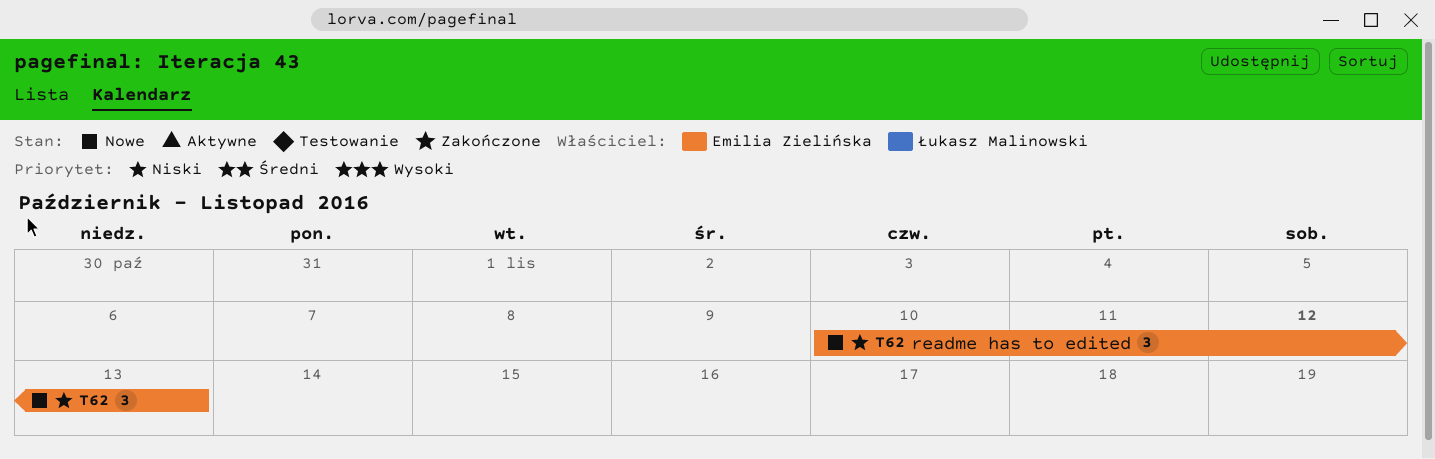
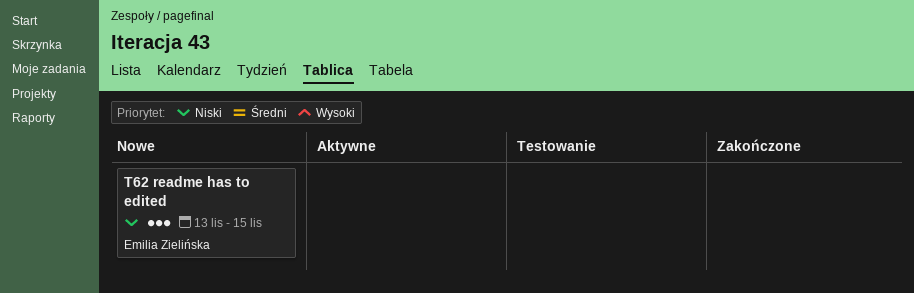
T62, start: Nov 10 -> Nov 13
T62, due: Nov 13 -> Nov 15

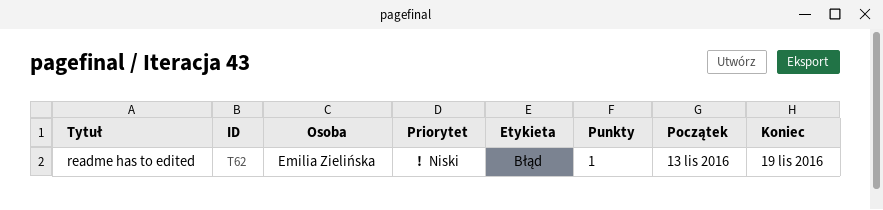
T62, estimate: 3 -> 1
T62, due: Nov 15 -> Nov 19

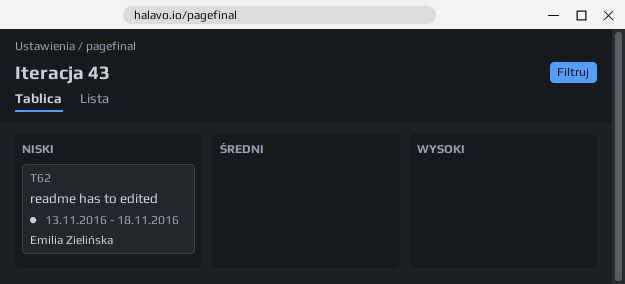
T62, due: Nov 19 -> Nov 18

